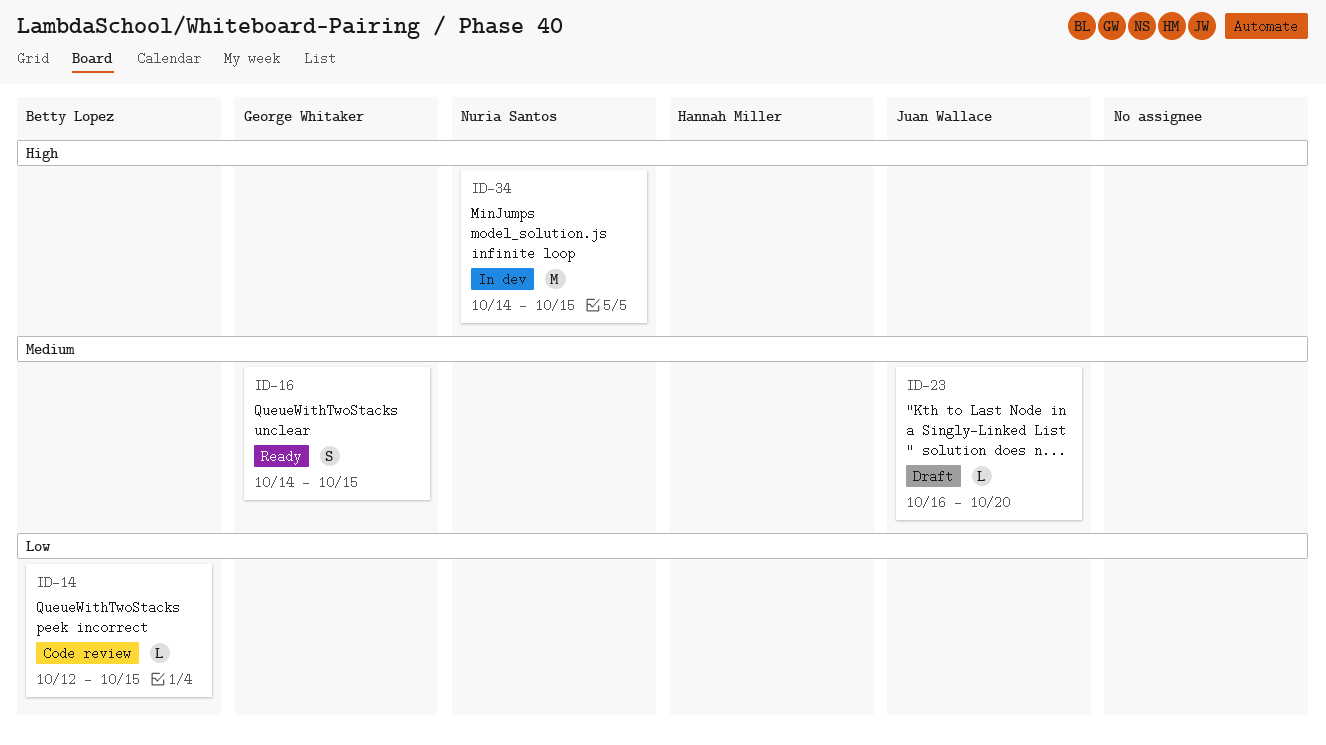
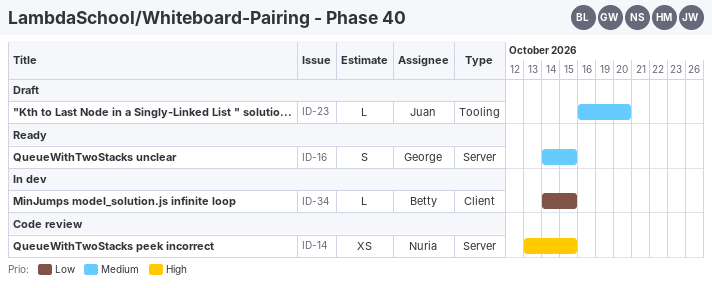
ID-14, owner: Betty Lopez -> Nuria Santos
ID-14, priority: Low -> High
ID-14, estimate: L -> XS
ID-14, start: Oct 12 -> Oct 13
ID-34, owner: Nuria Santos -> Betty Lopez
ID-34, priority: High -> Low
ID-34, estimate: M -> L

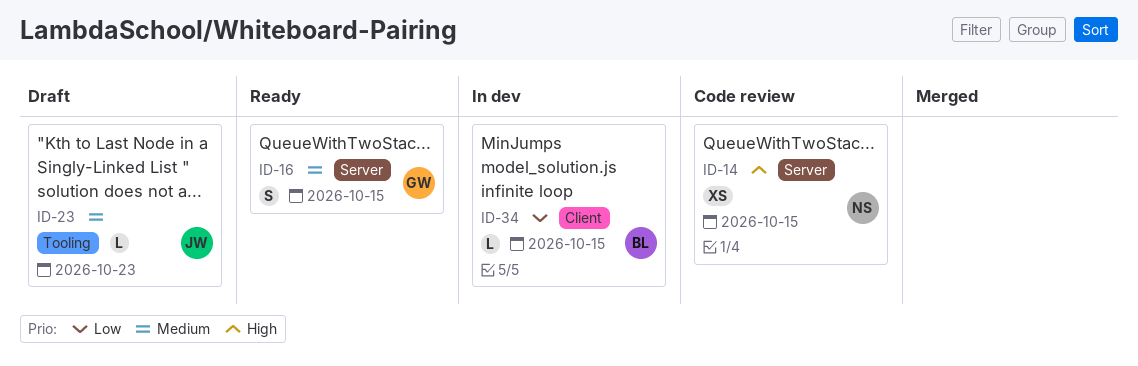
ID-23, due: Oct 20 -> Oct 23

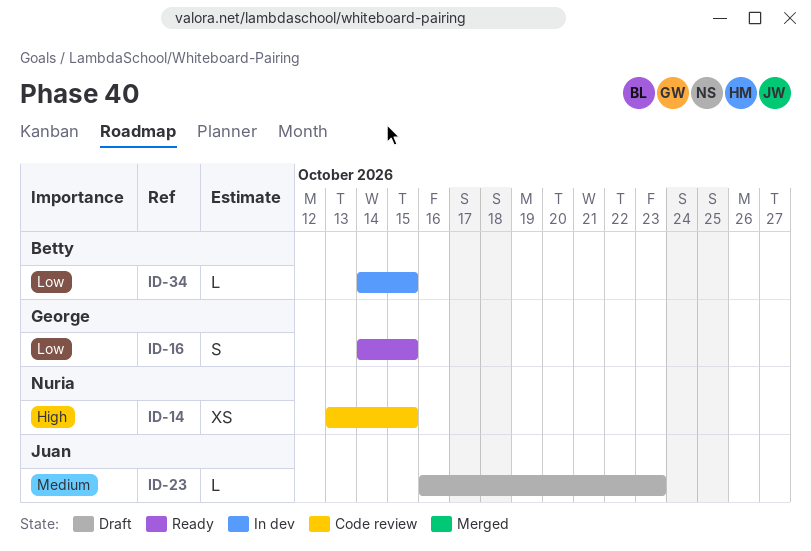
ID-16, priority: Medium -> Low

